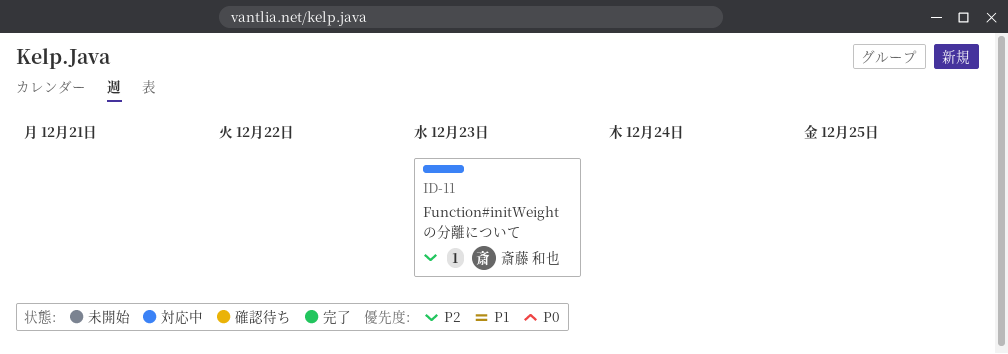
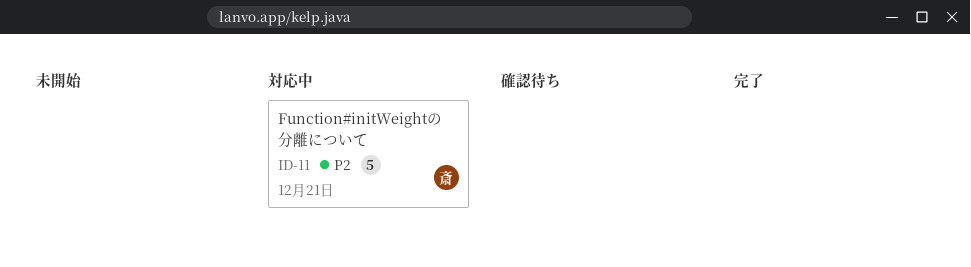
ID-11, estimate: 1 -> 5
ID-11, due: Dec 23 -> Dec 21

